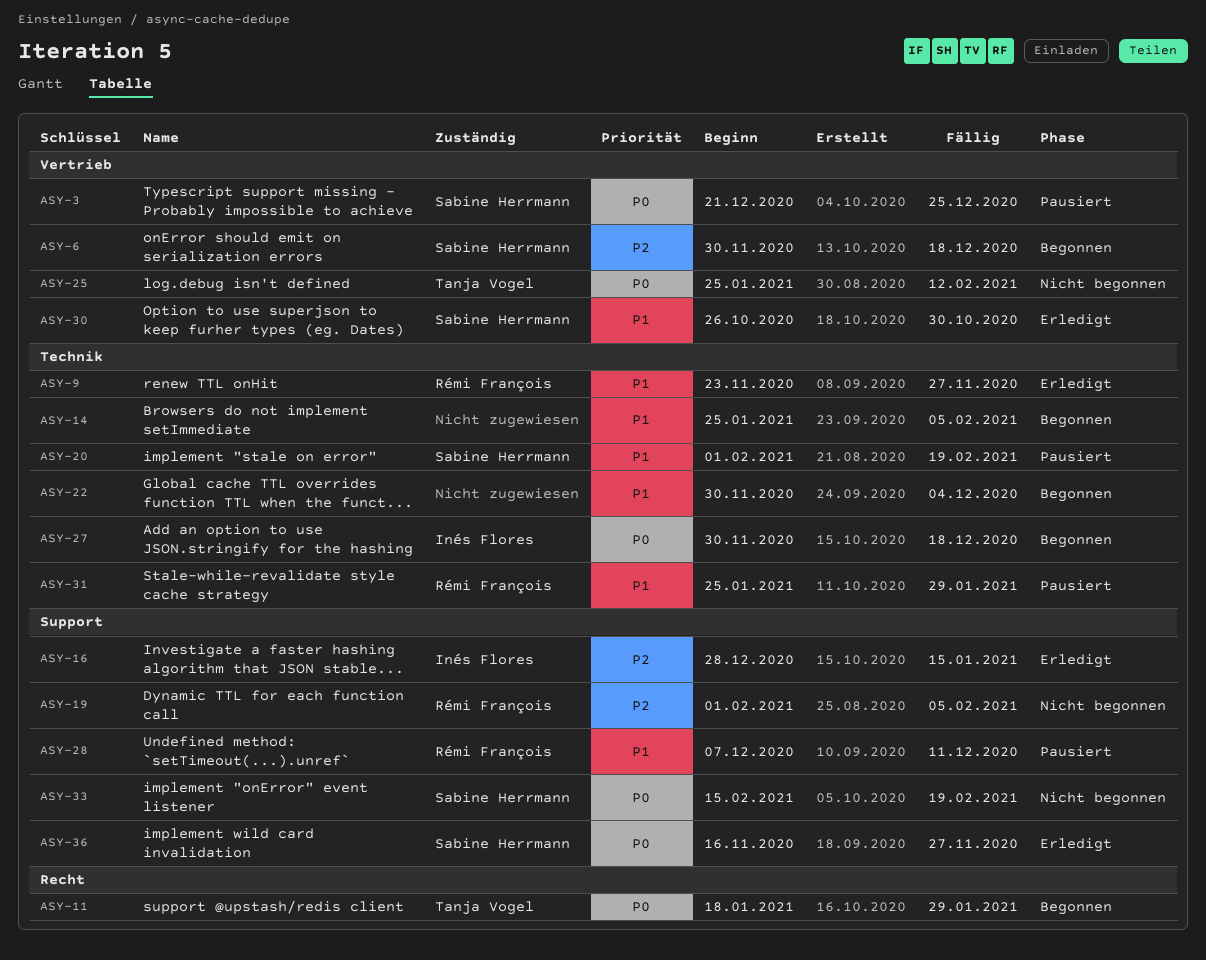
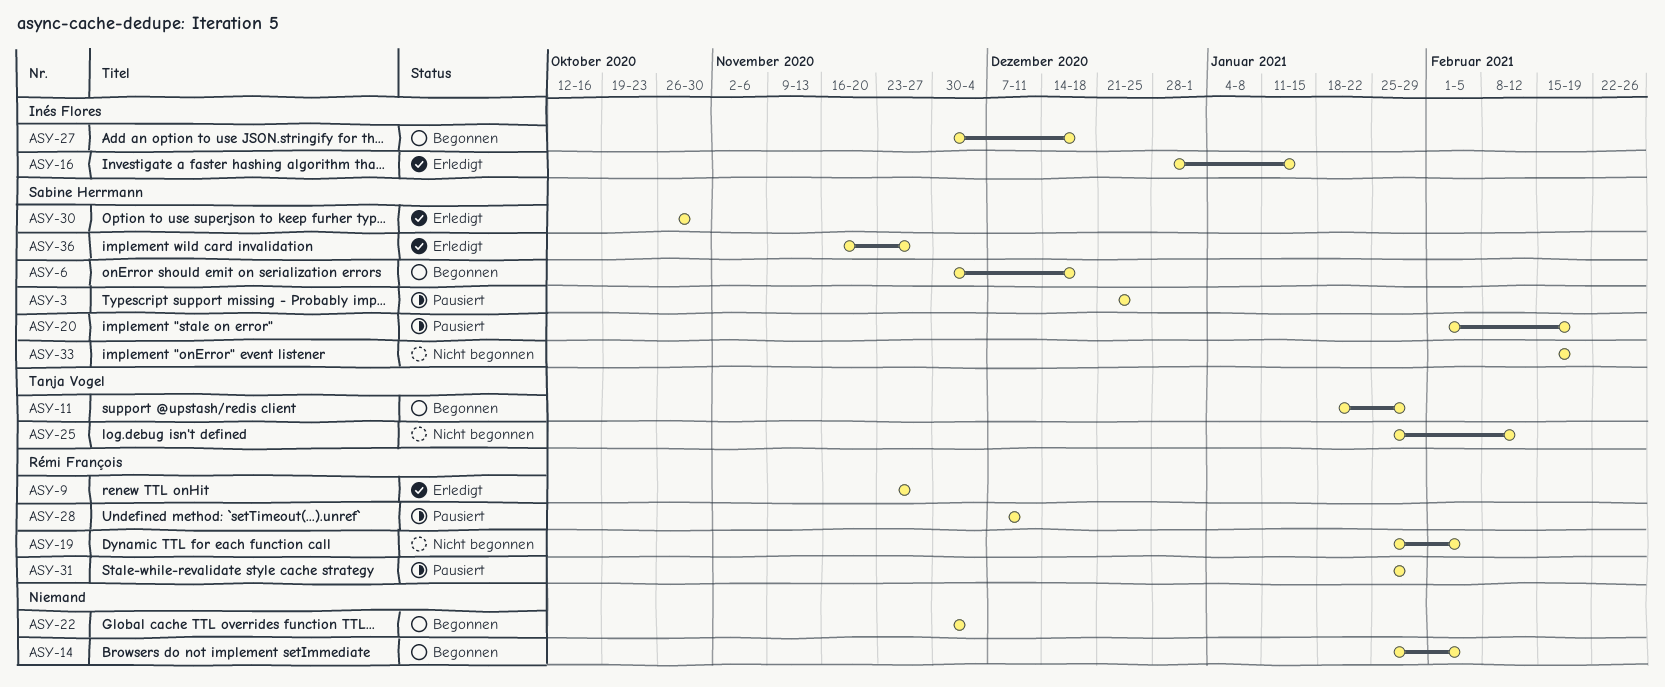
ASY-19, start: Feb 1 -> Jan 25

